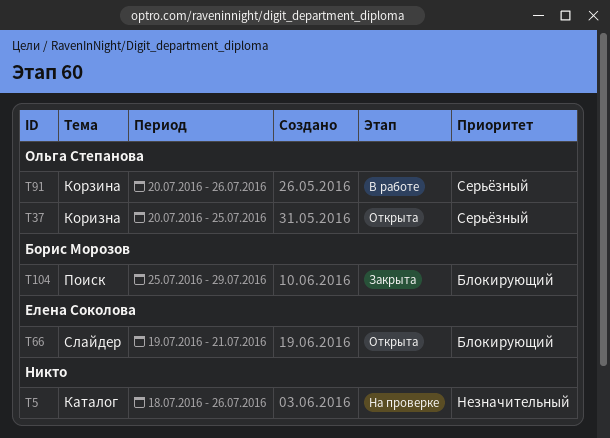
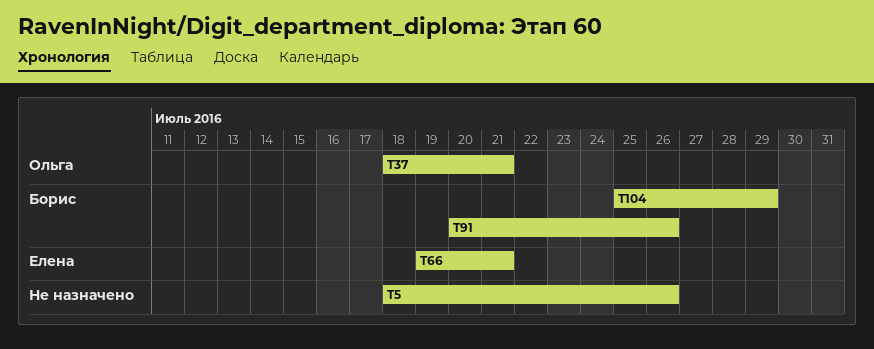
T37, start: Jul 20 -> Jul 18
T37, due: Jul 25 -> Jul 21
T91, owner: Ольга Степанова -> Борис Морозов

